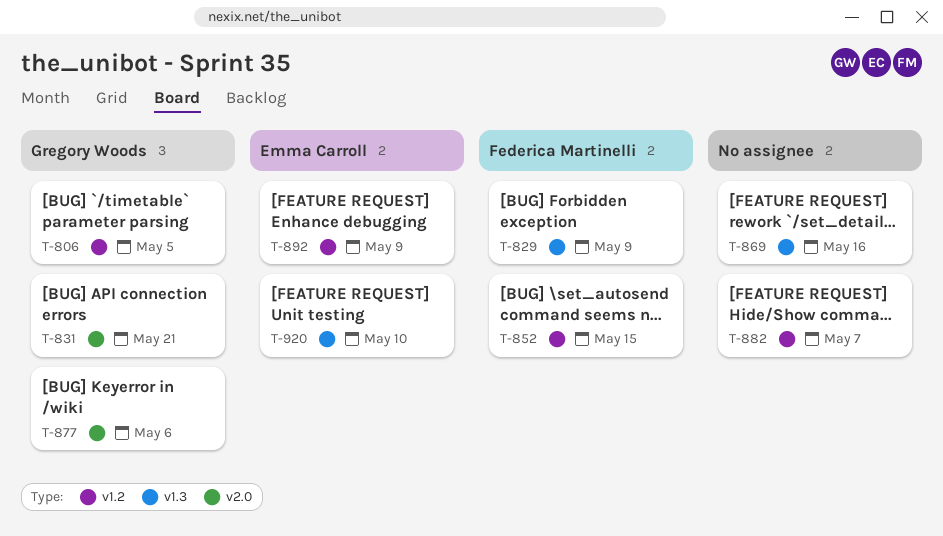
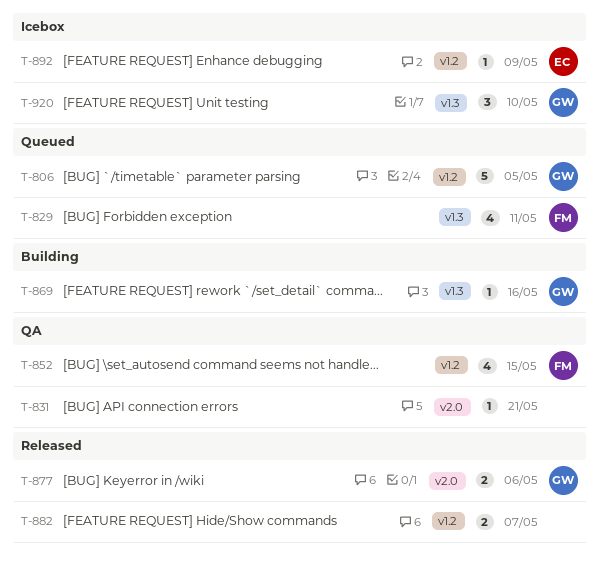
T-829, due: May 9 -> May 11
T-831, owner: Gregory Woods -> none
T-869, owner: none -> Gregory Woods
T-920, owner: Emma Carroll -> Gregory Woods

